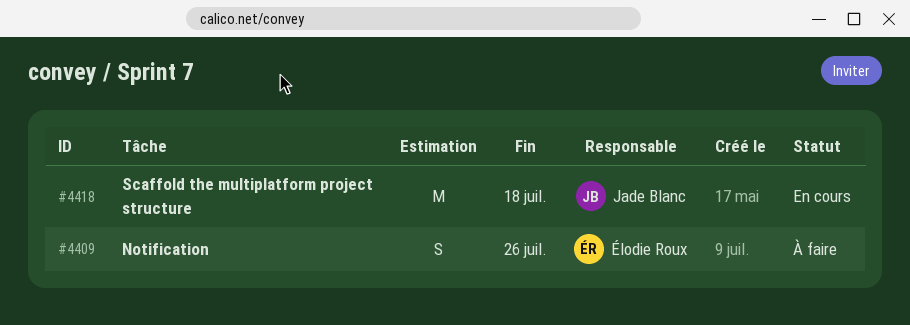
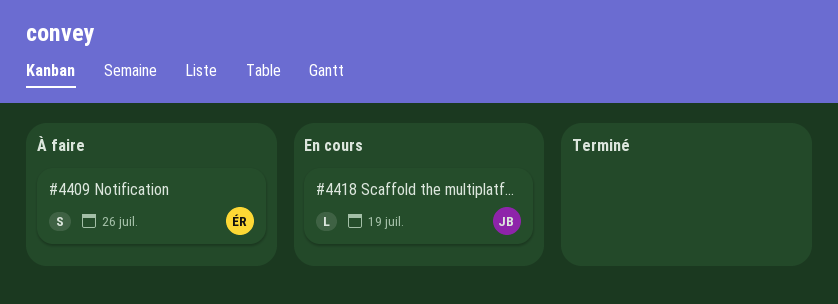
#4418, estimate: M -> L
#4418, due: Jul 18 -> Jul 19

